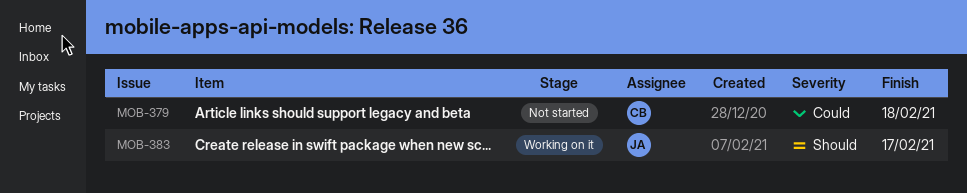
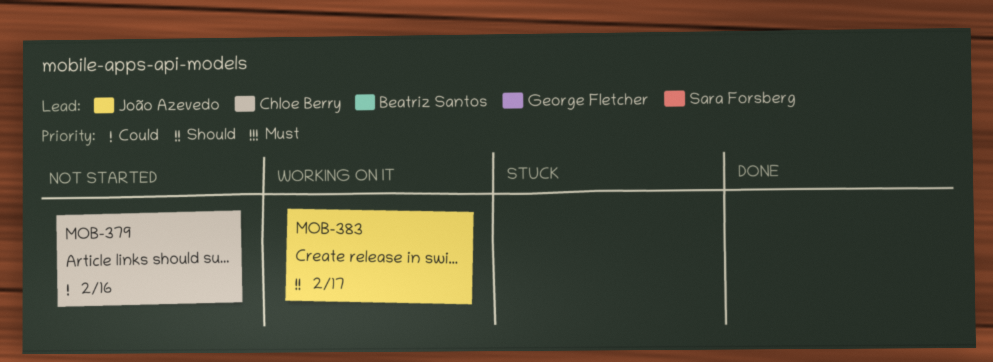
MOB-379, due: Feb 18 -> Feb 16

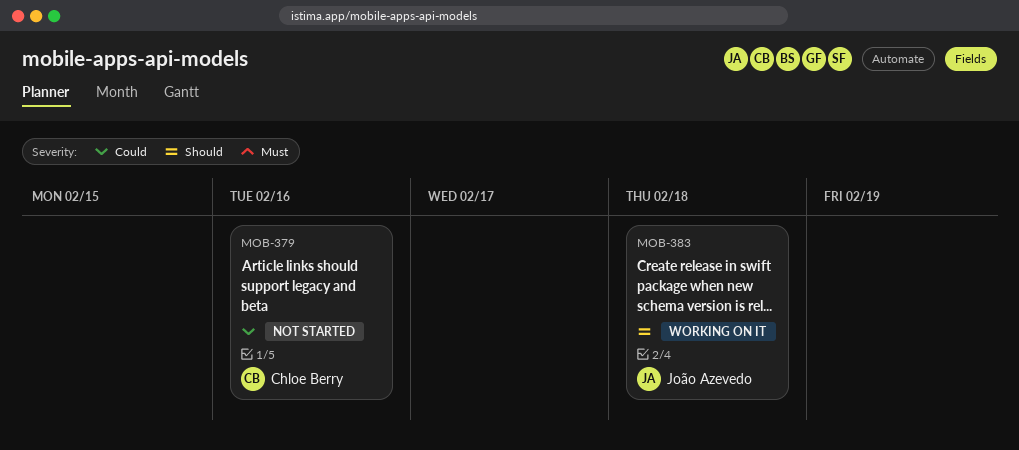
MOB-383, due: Feb 17 -> Feb 18

